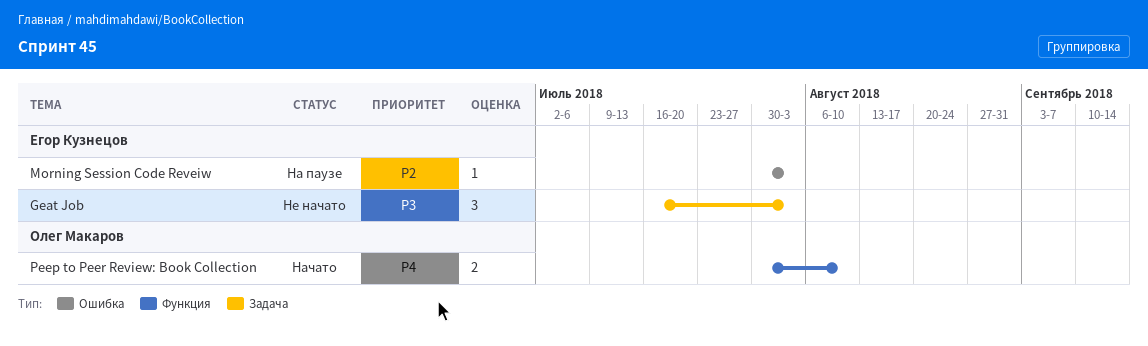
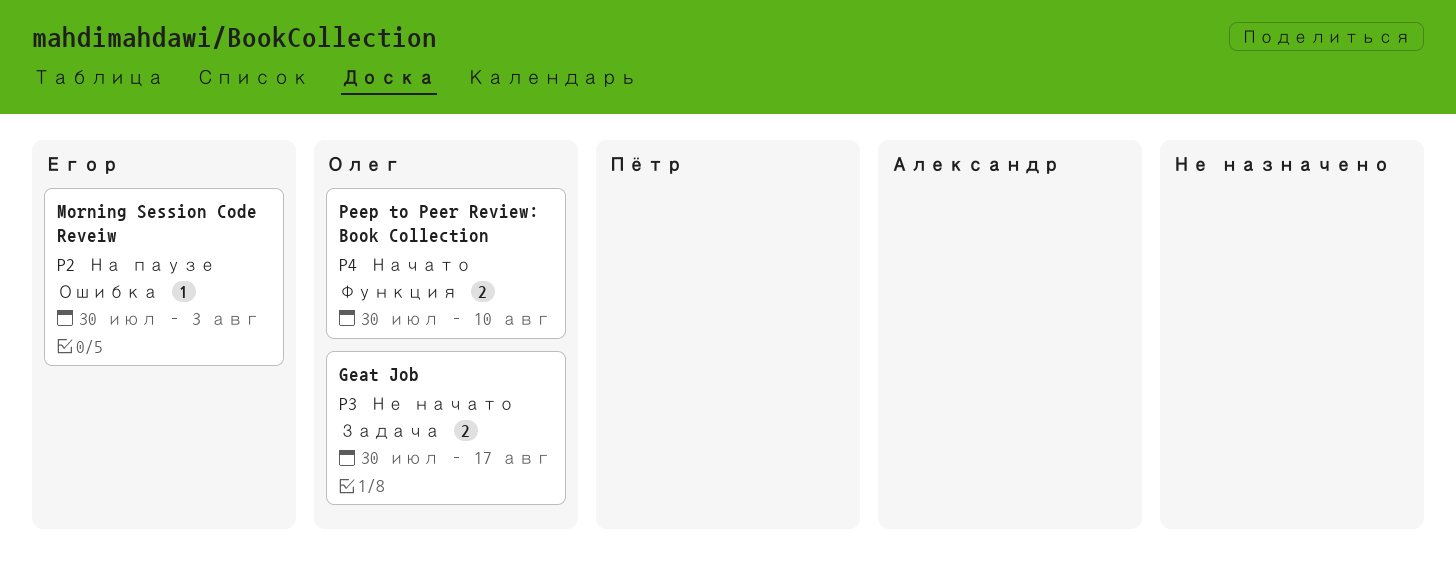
Geat Job, owner: Егор Кузнецов -> Олег Макаров
Geat Job, estimate: 3 -> 2
Geat Job, start: Jul 16 -> Jul 30
Geat Job, due: Aug 3 -> Aug 17

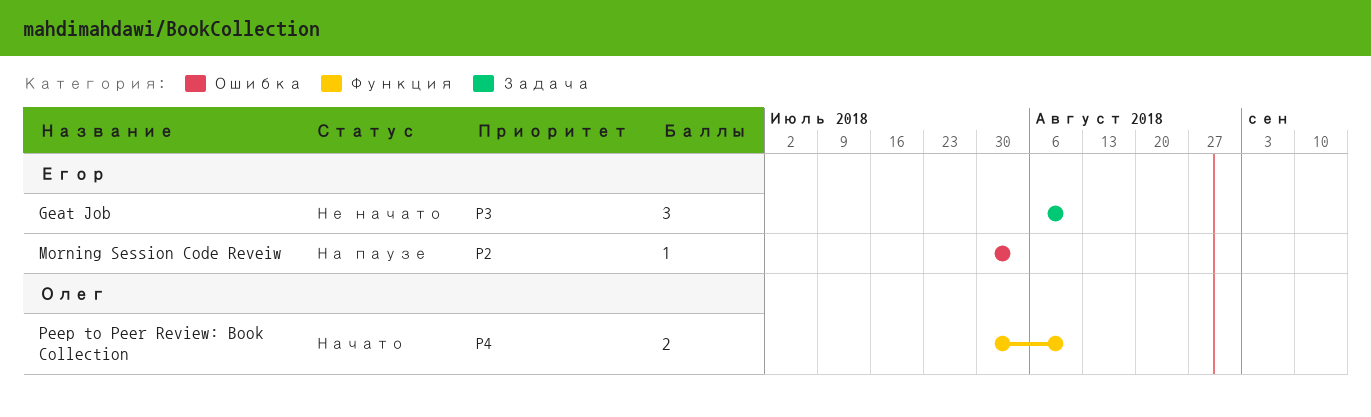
Geat Job, owner: Олег -> Егор
Geat Job, estimate: 2 -> 3
Geat Job, start: Jul 30 -> Aug 6
Geat Job, due: Aug 17 -> Aug 10

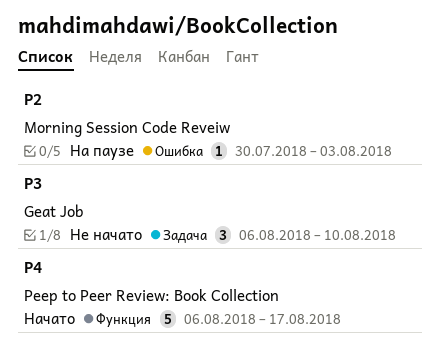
Peep to Peer Review: Book Collection, estimate: 2 -> 5
Peep to Peer Review: Book Collection, start: Jul 30 -> Aug 6
Peep to Peer Review: Book Collection, due: Aug 10 -> Aug 17

